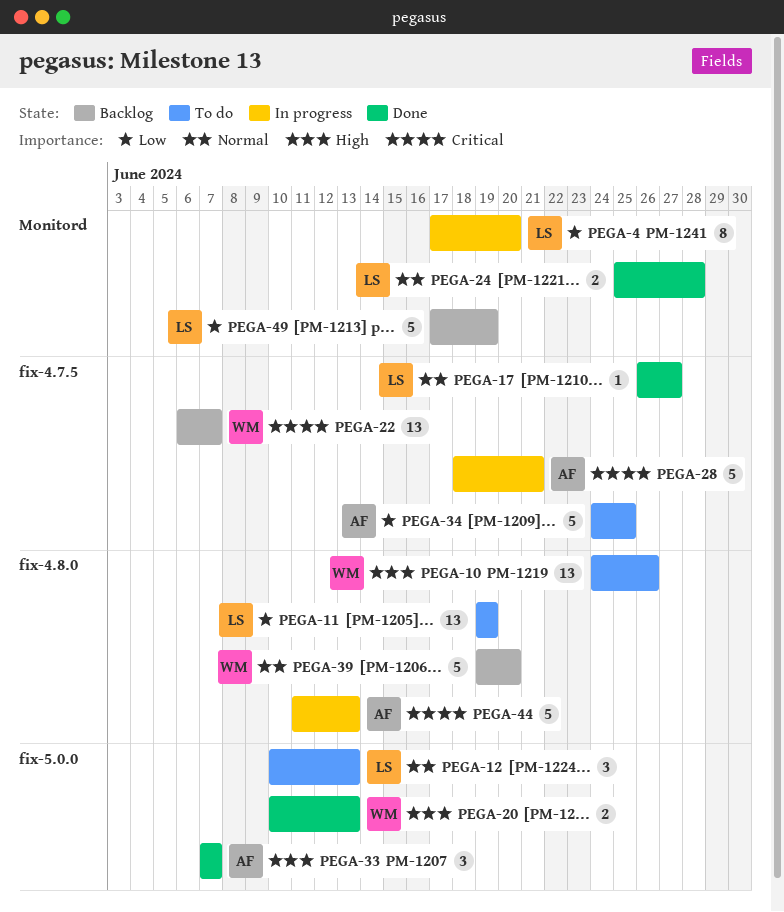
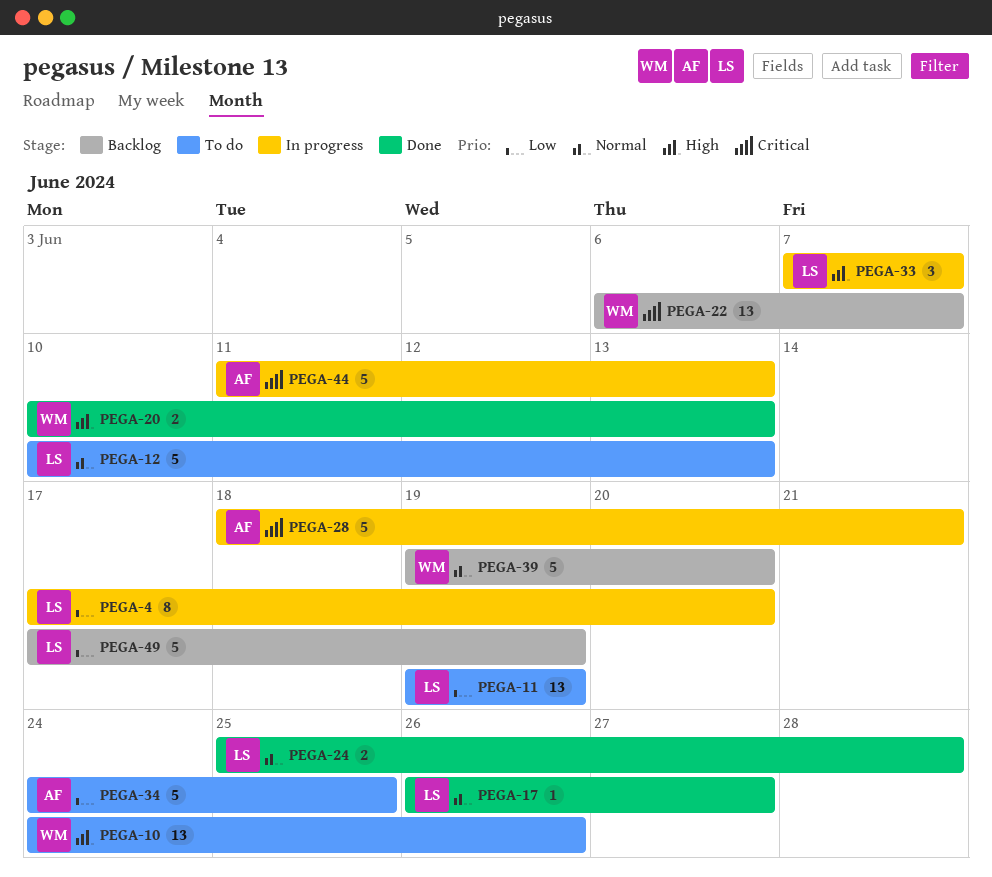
PEGA-12, estimate: 3 -> 5
PEGA-33, status: Done -> In progress
PEGA-33, owner: AF -> LS

